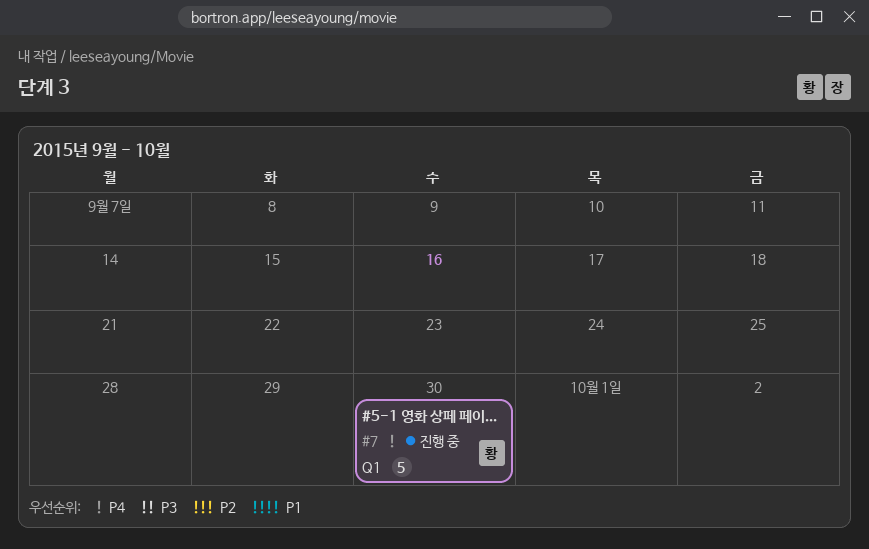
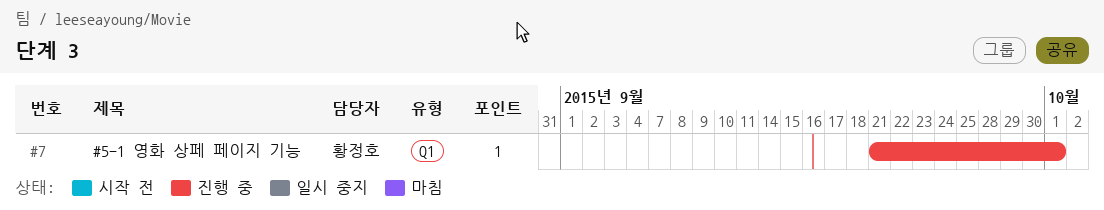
#7, estimate: 5 -> 1
#7, due: Sep 30 -> Oct 1

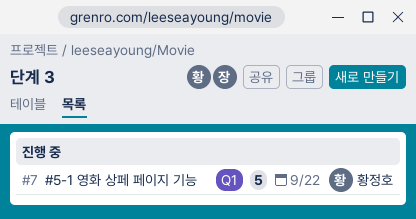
#7, estimate: 1 -> 5
#7, due: Oct 1 -> Sep 22

